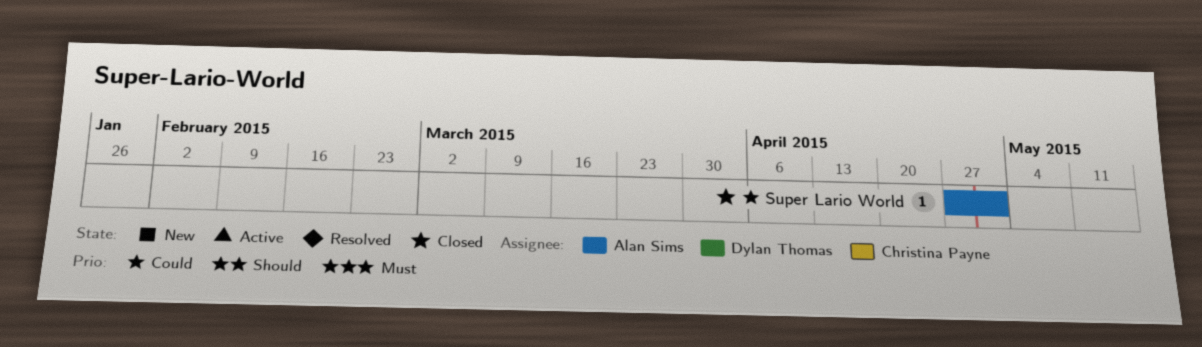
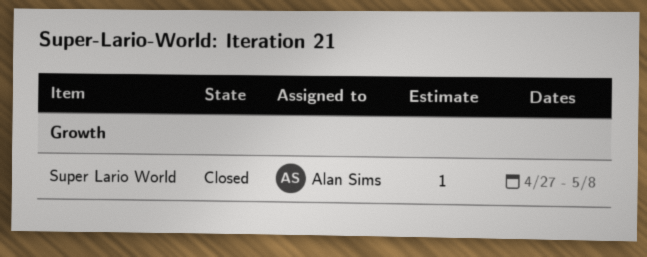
Super Lario World, due: May 1 -> May 8

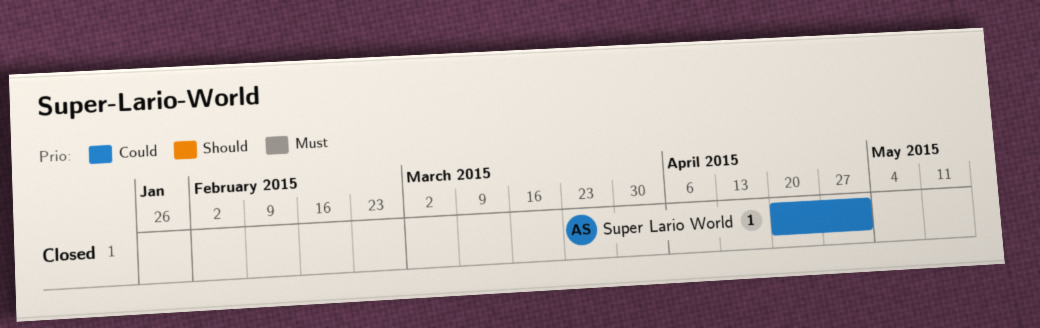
Super Lario World, start: Apr 27 -> Apr 20
Super Lario World, due: May 8 -> May 1

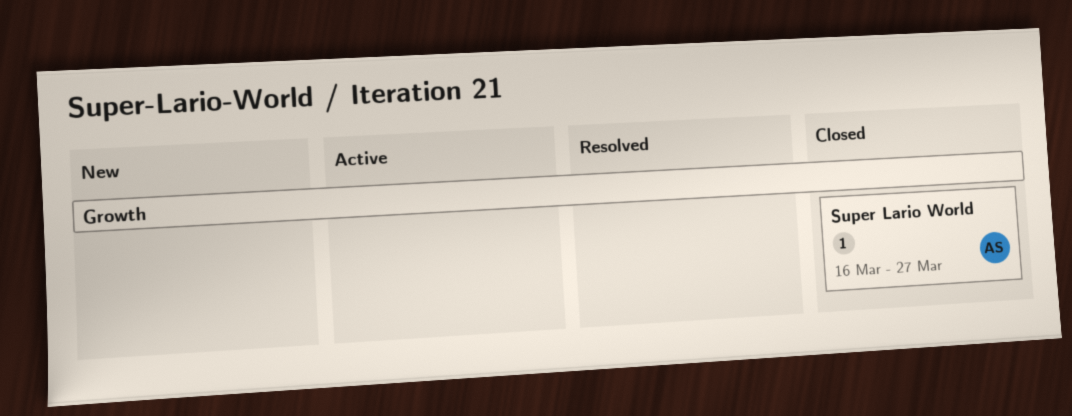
Super Lario World, start: Apr 20 -> Mar 16
Super Lario World, due: May 1 -> Mar 27

